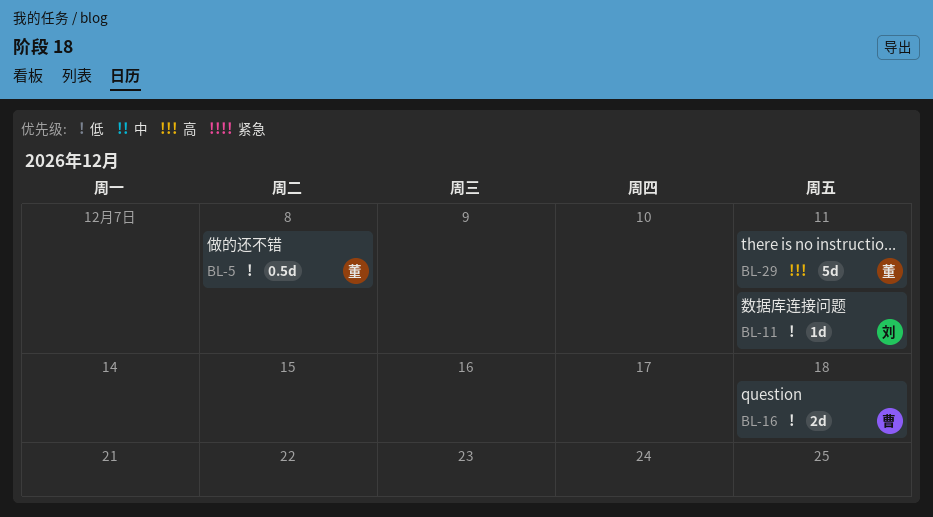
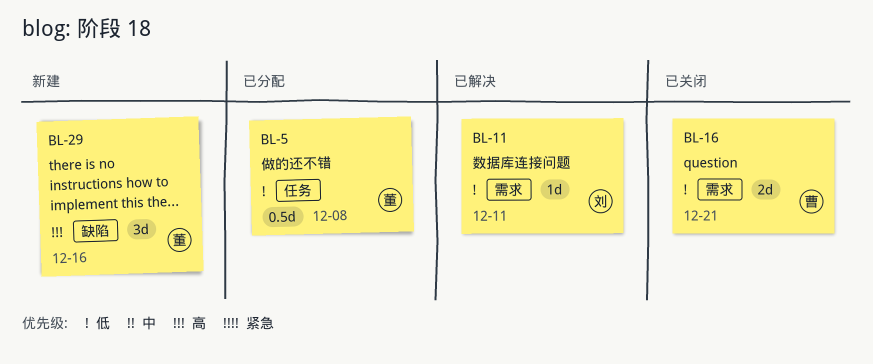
BL-16, due: Dec 18 -> Dec 21
BL-29, estimate: 5d -> 3d
BL-29, due: Dec 11 -> Dec 16

